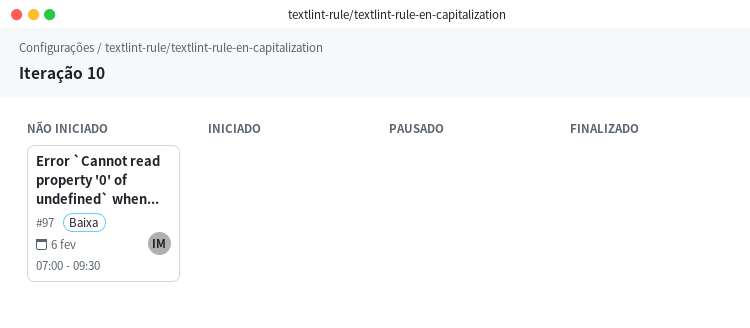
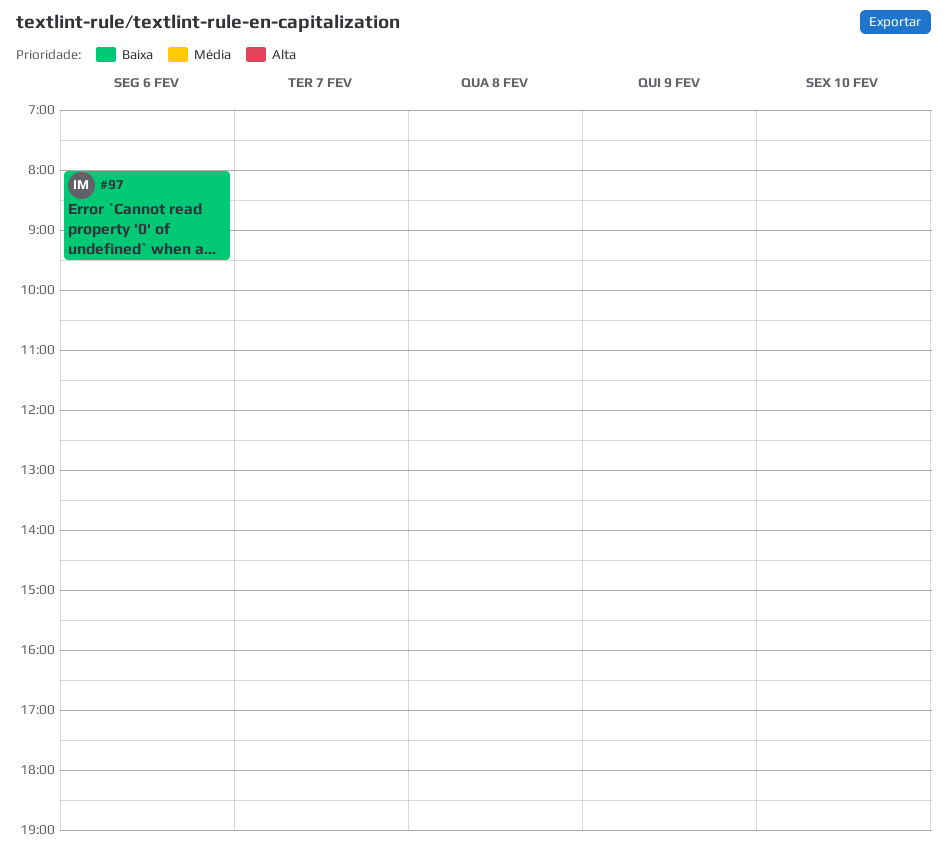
#97, begins: 07:00 -> 08:00

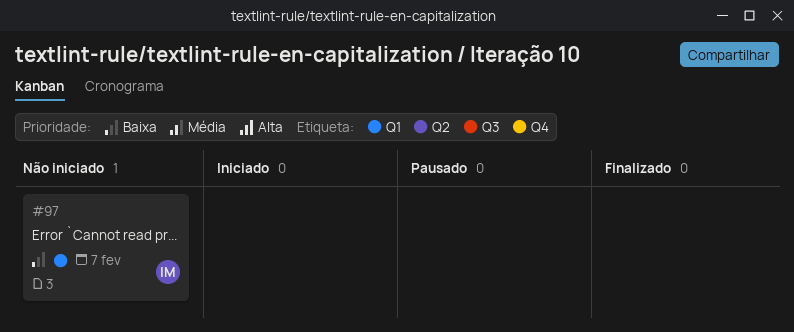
#97, day: Feb 6 -> Feb 7

